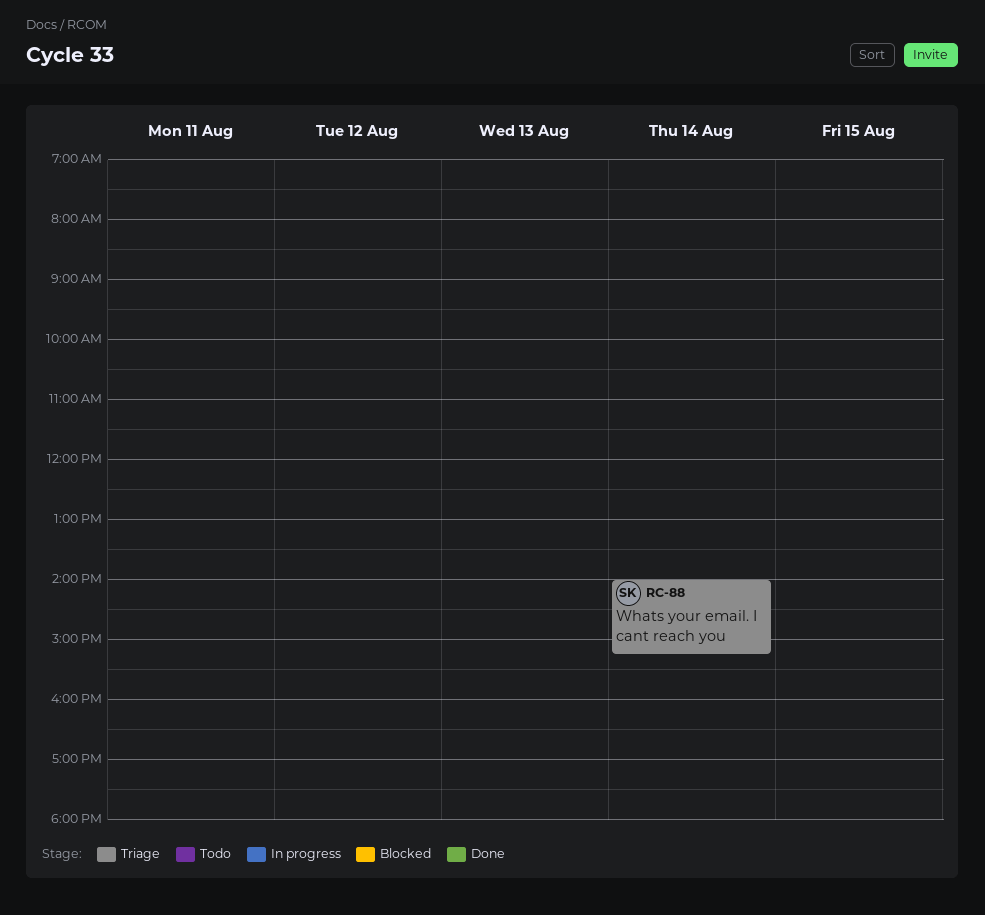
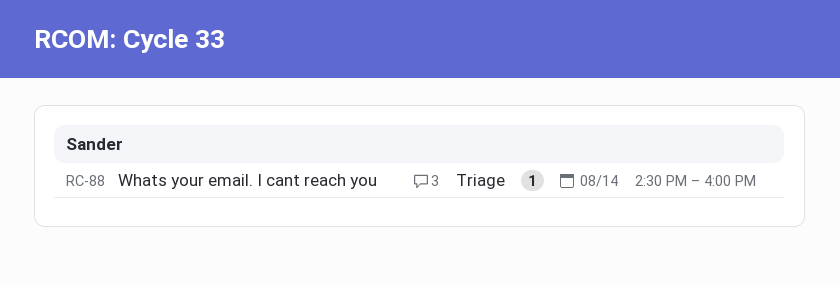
RC-88, begins: 14:00 -> 14:30
RC-88, ends: 15:15 -> 16:00

